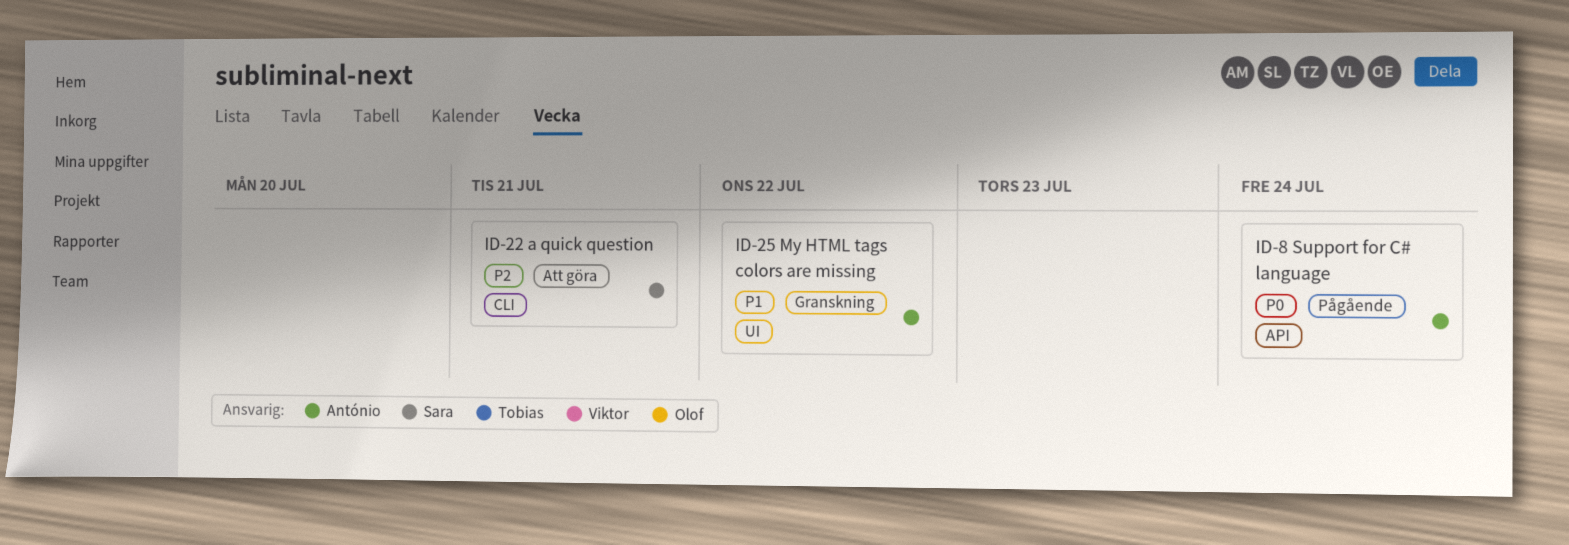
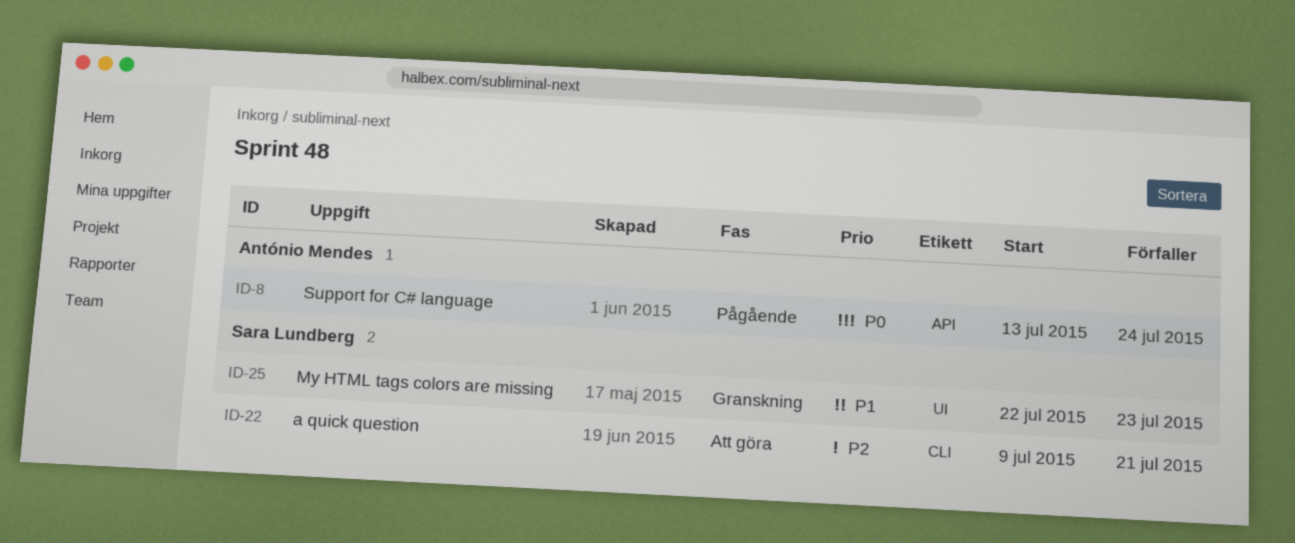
ID-25, owner: António Mendes -> Sara Lundberg
ID-25, due: Jul 22 -> Jul 23

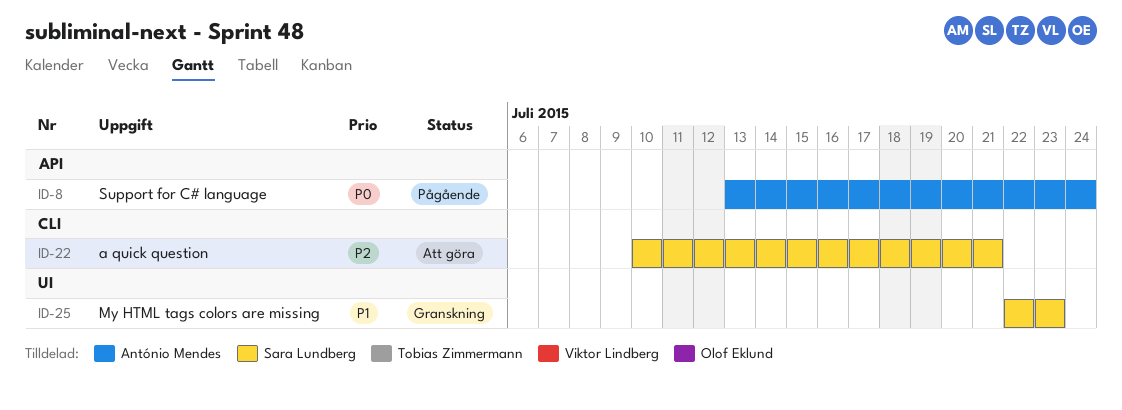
ID-22, start: Jul 9 -> Jul 10

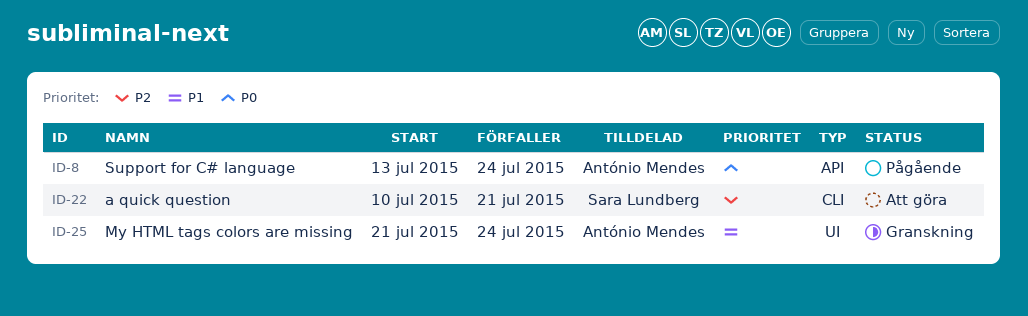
ID-25, owner: Sara Lundberg -> António Mendes
ID-25, start: Jul 22 -> Jul 21
ID-25, due: Jul 23 -> Jul 24

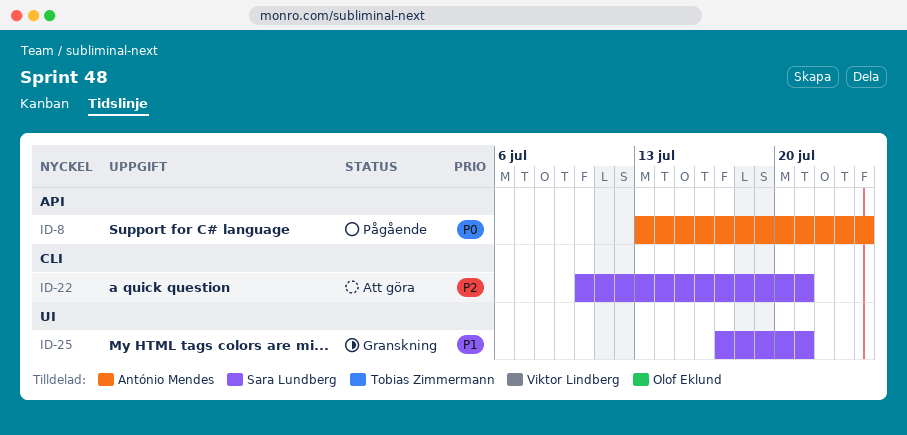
ID-25, owner: António Mendes -> Sara Lundberg
ID-25, start: Jul 21 -> Jul 17
ID-25, due: Jul 24 -> Jul 21

